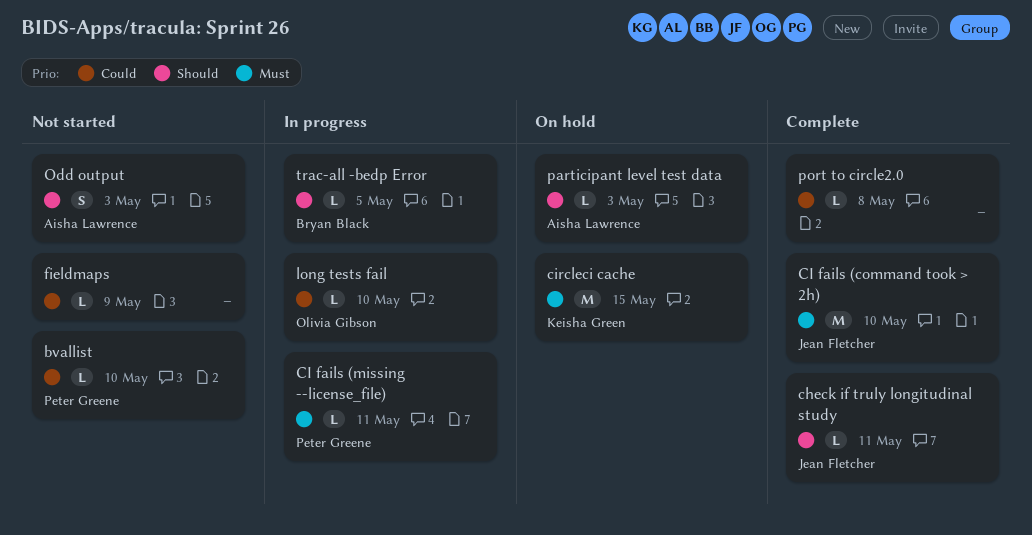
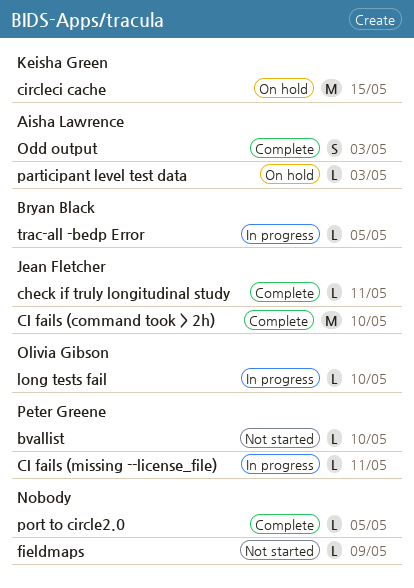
Odd output, status: Not started -> Complete
port to circle2.0, due: May 8 -> May 5

